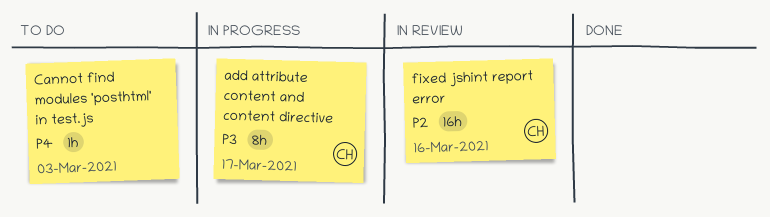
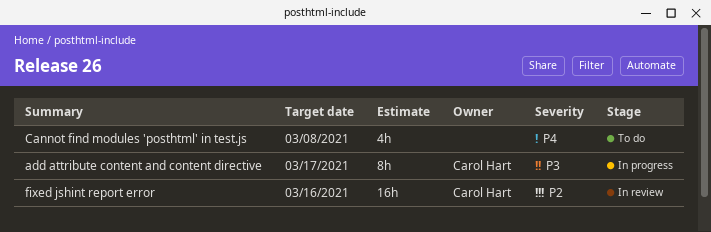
Cannot find modules 'posthtml' in test.js, estimate: 1h -> 4h
Cannot find modules 'posthtml' in test.js, due: Mar 3 -> Mar 8

